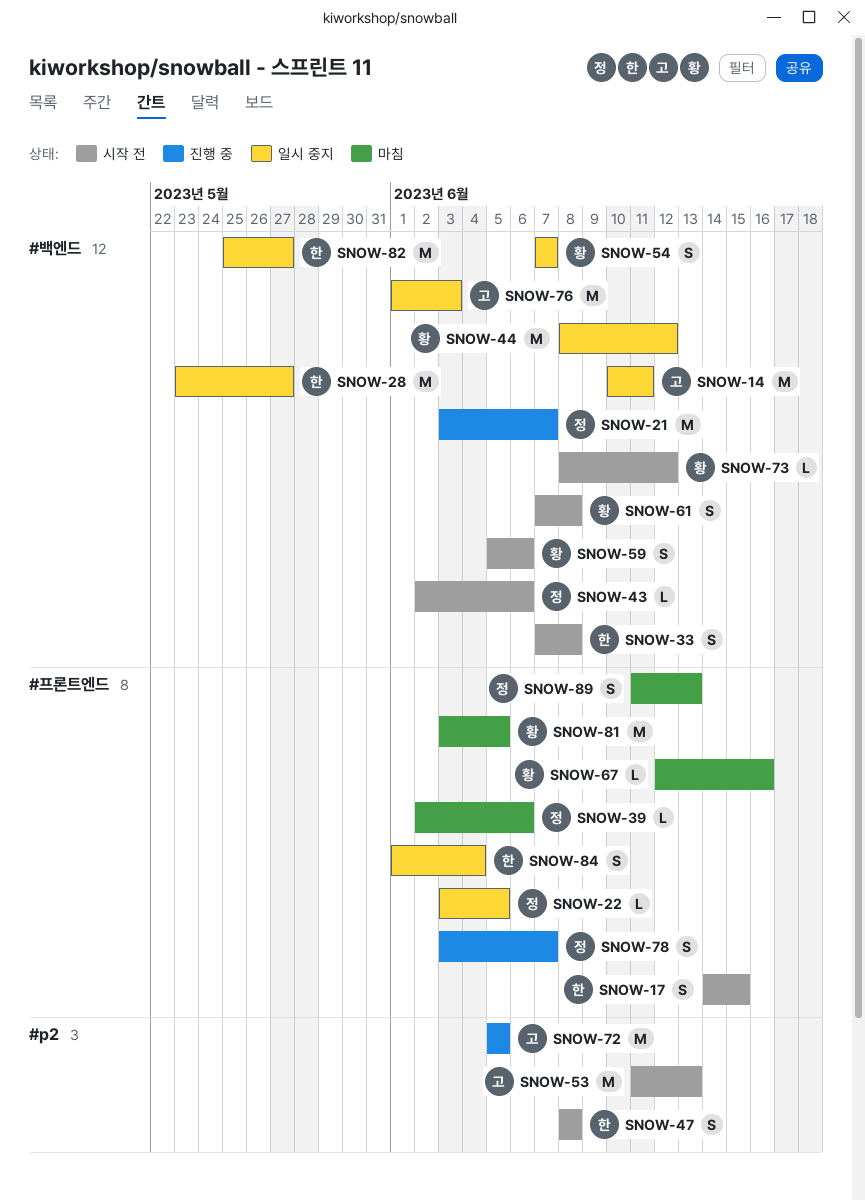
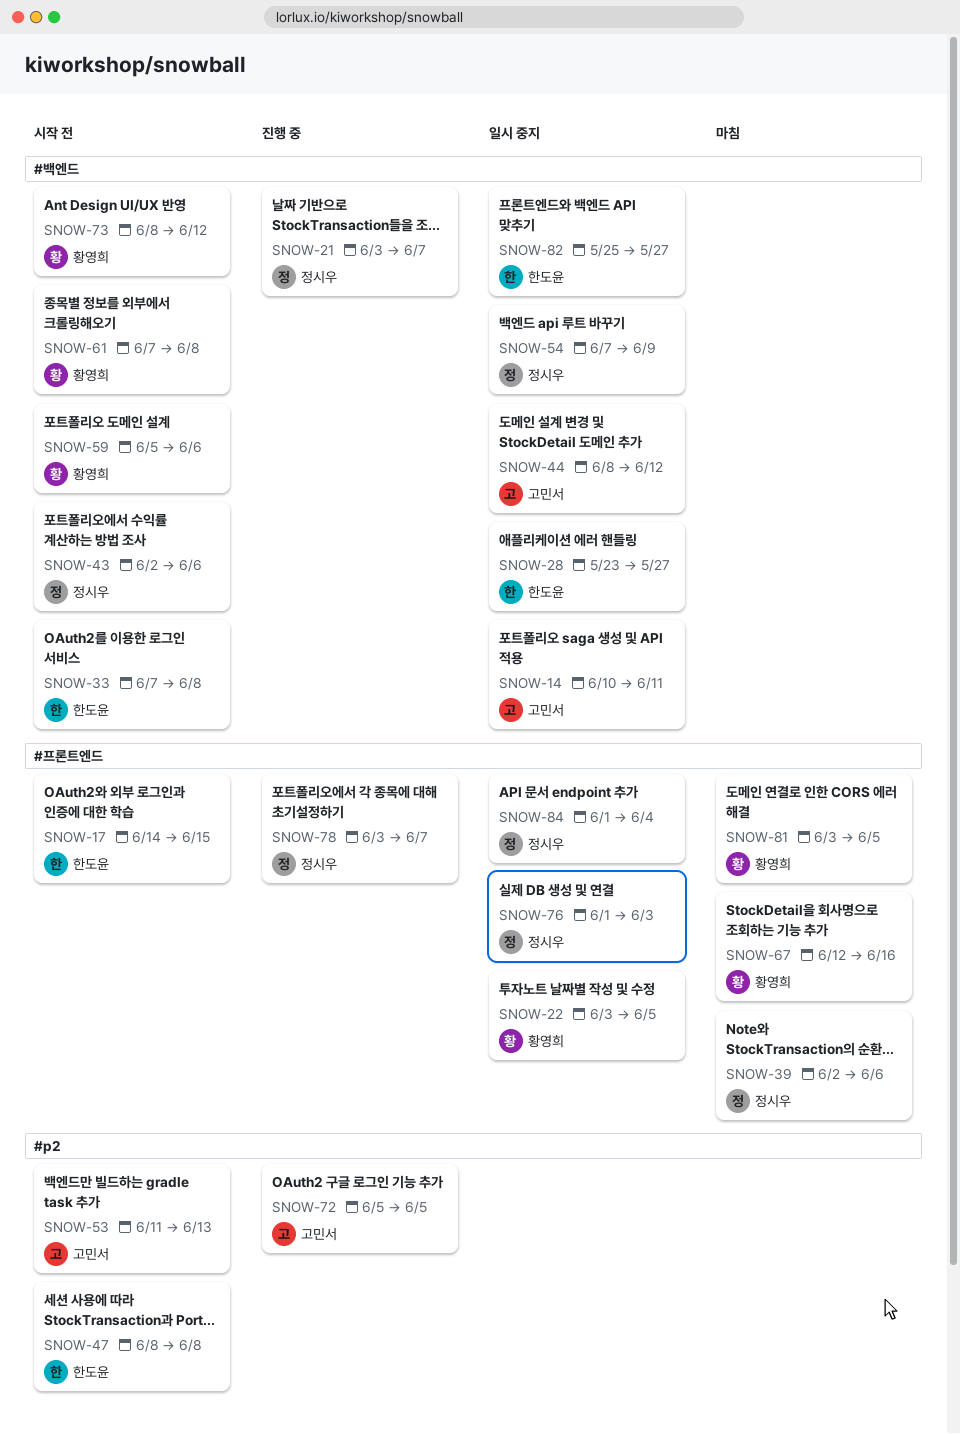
SNOW-22, owner: 정시우 -> 황영희
SNOW-44, owner: 황영희 -> 고민서
SNOW-54, owner: 황영희 -> 정시우
SNOW-54, due: Jun 7 -> Jun 9
SNOW-76, owner: 고민서 -> 정시우
SNOW-76, label: #백엔드 -> #프론트엔드
SNOW-84, owner: 한도윤 -> 정시우
SNOW-89: present -> none

